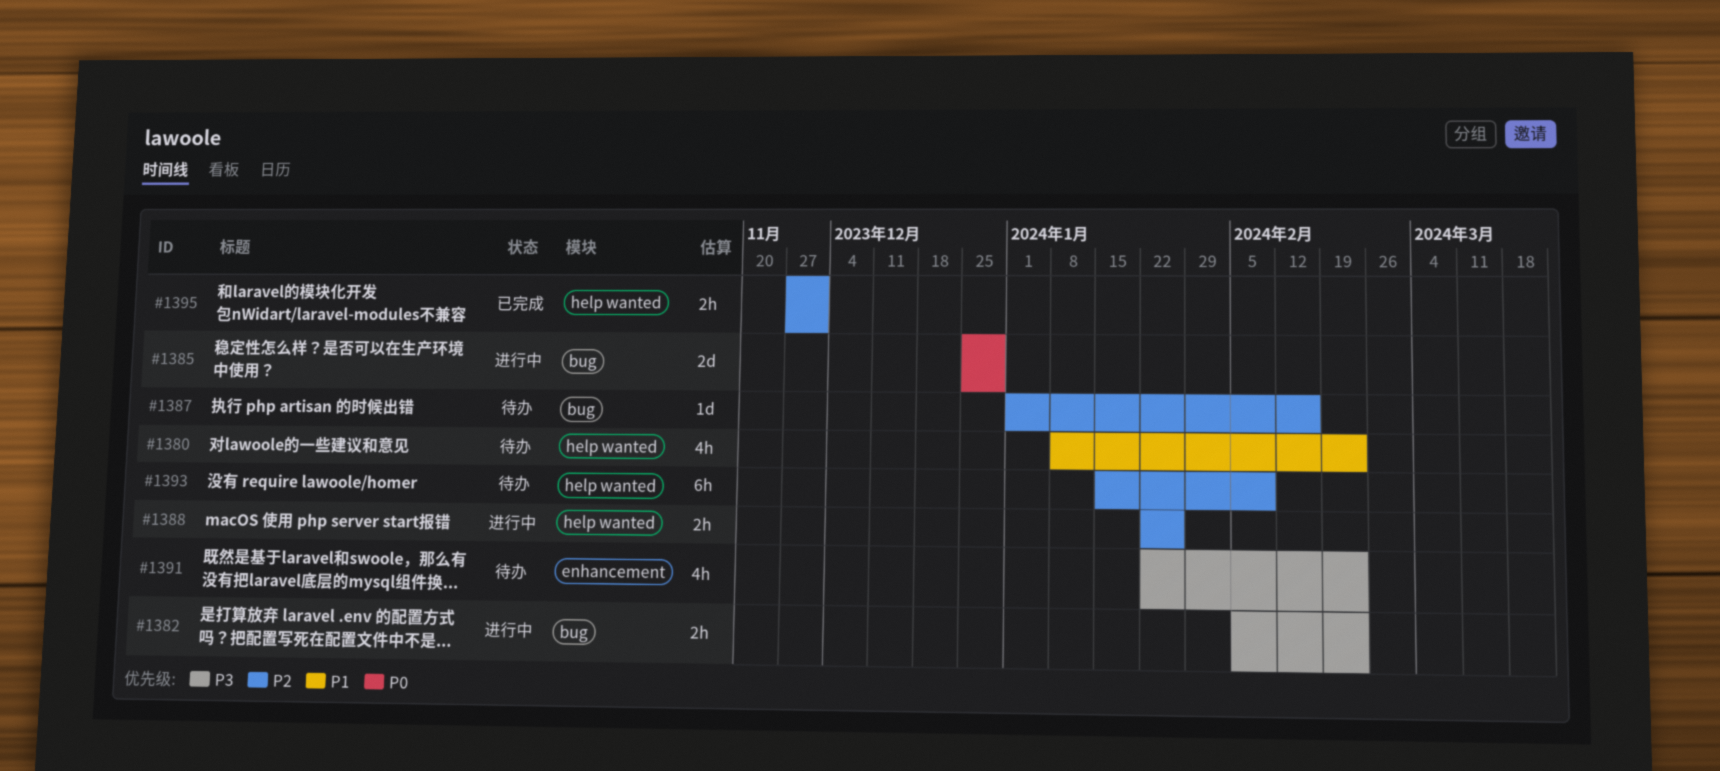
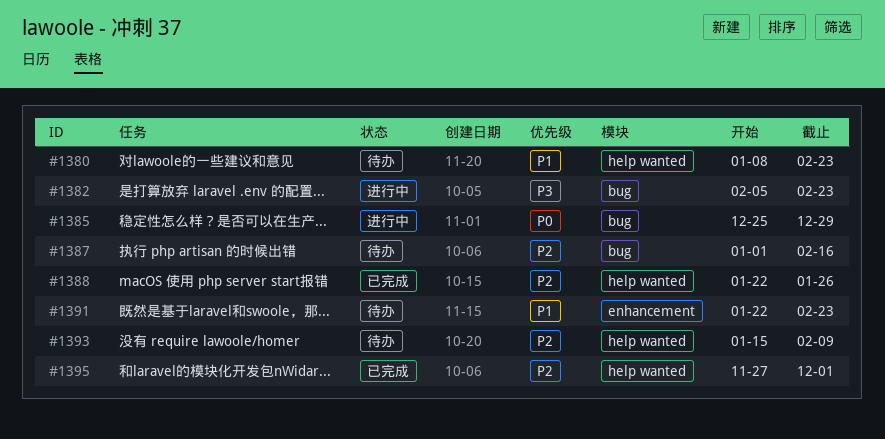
#1388, status: 进行中 -> 已完成
#1391, priority: P3 -> P1

